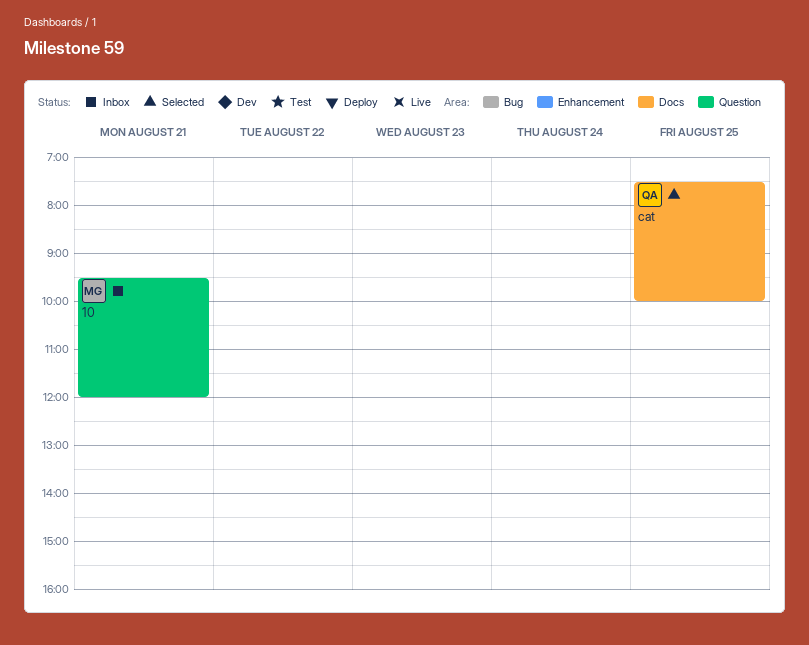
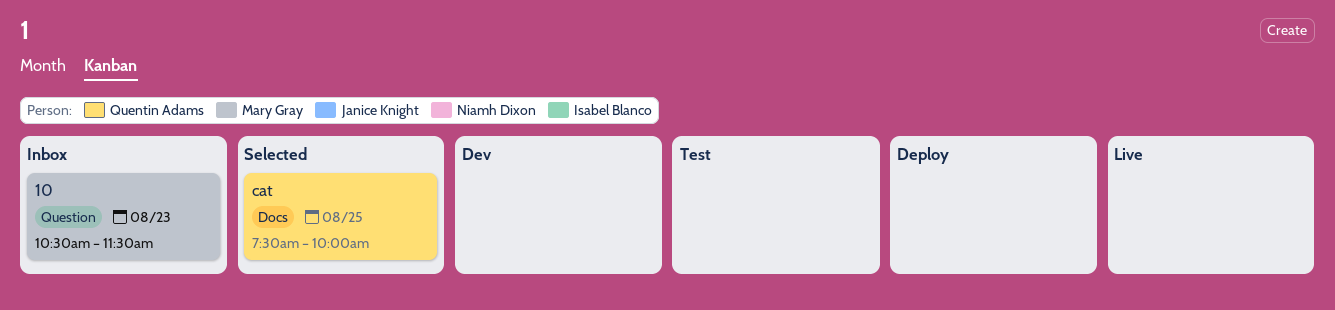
10, day: Aug 21 -> Aug 23
10, begins: 09:30 -> 10:30
10, ends: 12:00 -> 11:30

